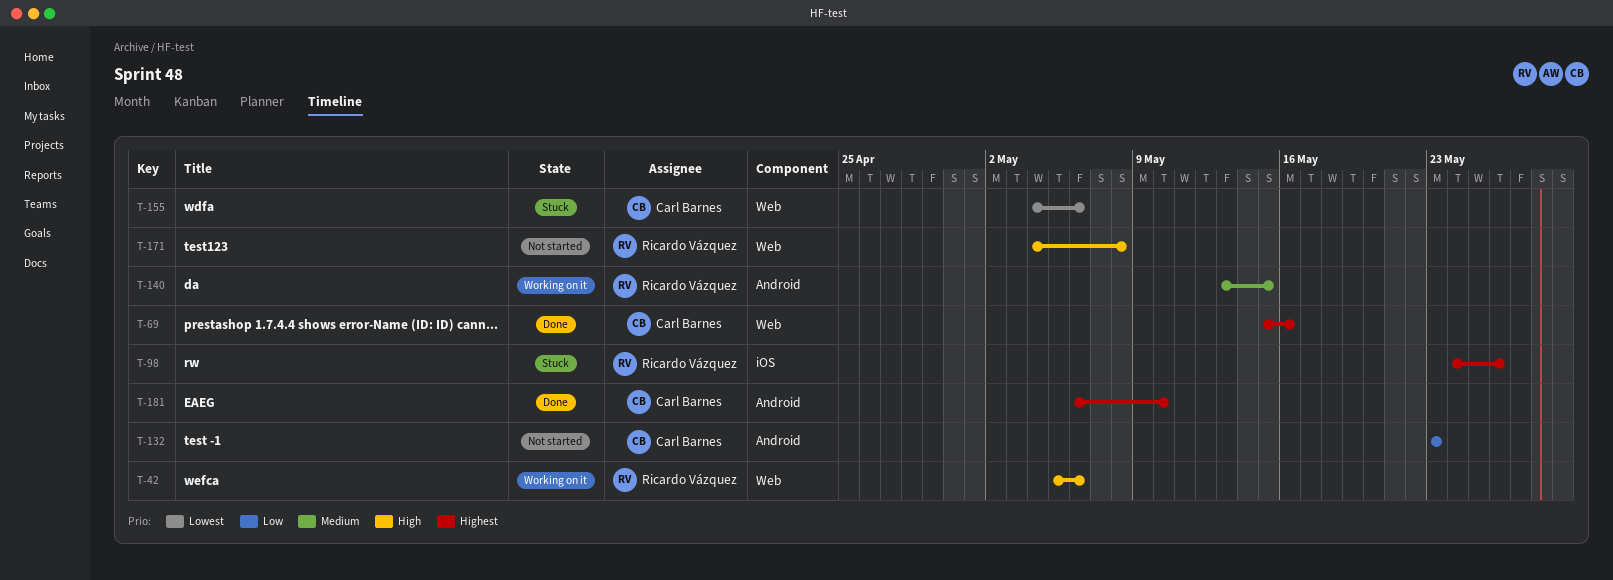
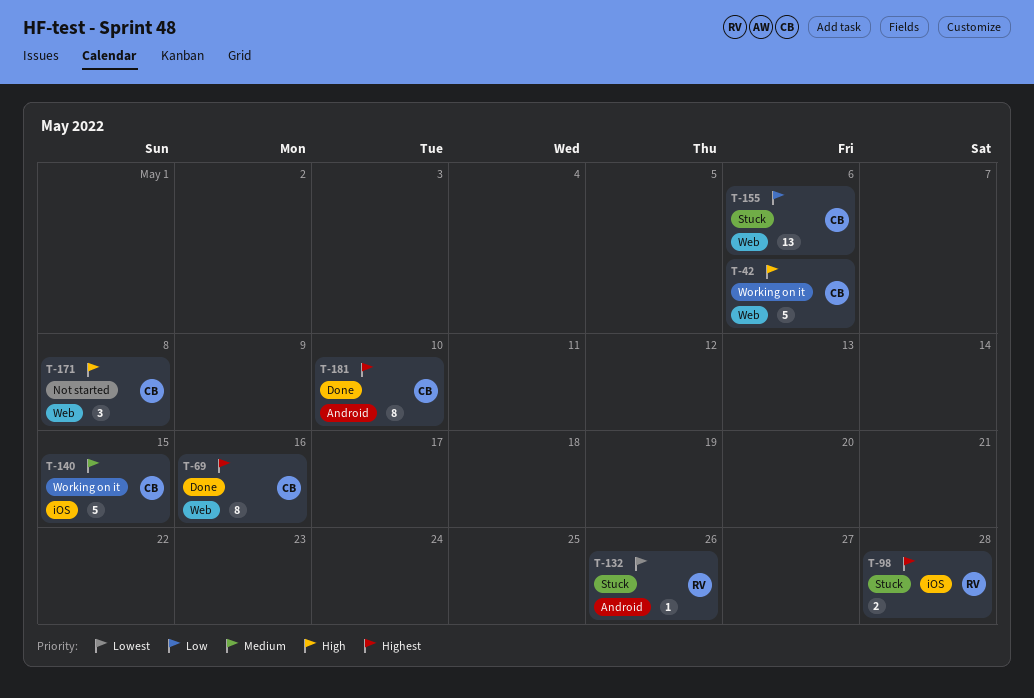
T-42, owner: Ricardo Vázquez -> Carl Barnes
T-98, due: May 26 -> May 28
T-132, status: Not started -> Stuck
T-132, owner: Carl Barnes -> Ricardo Vázquez
T-132, priority: Low -> Lowest
T-132, due: May 23 -> May 26
T-140, owner: Ricardo Vázquez -> Carl Barnes
T-140, label: Android -> iOS
T-155, priority: Lowest -> Low
T-171, owner: Ricardo Vázquez -> Carl Barnes

